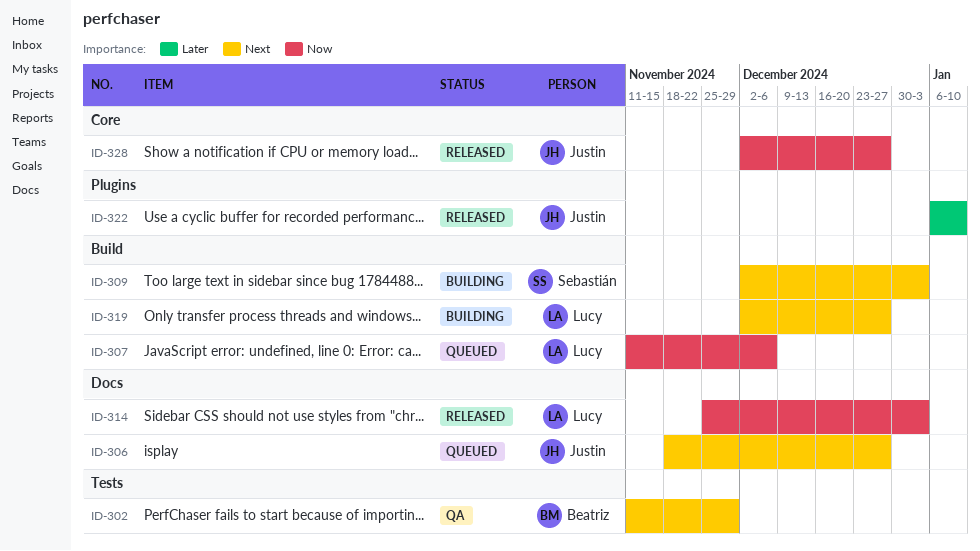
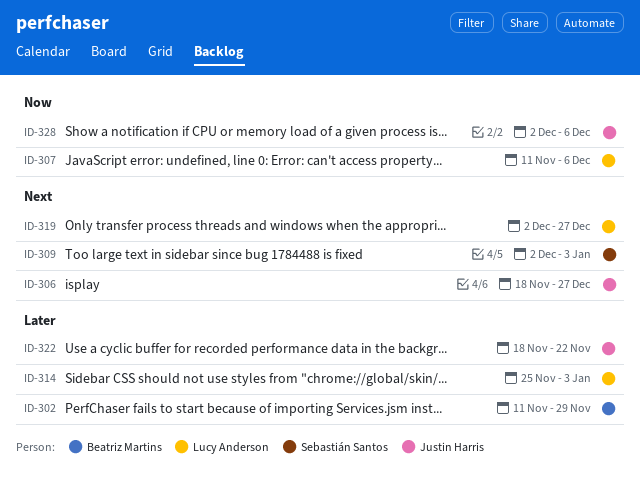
ID-302, priority: Next -> Later
ID-314, priority: Now -> Later
ID-322, start: Jan 6 -> Nov 18
ID-322, due: Jan 10 -> Nov 22
ID-328, due: Dec 27 -> Dec 6

